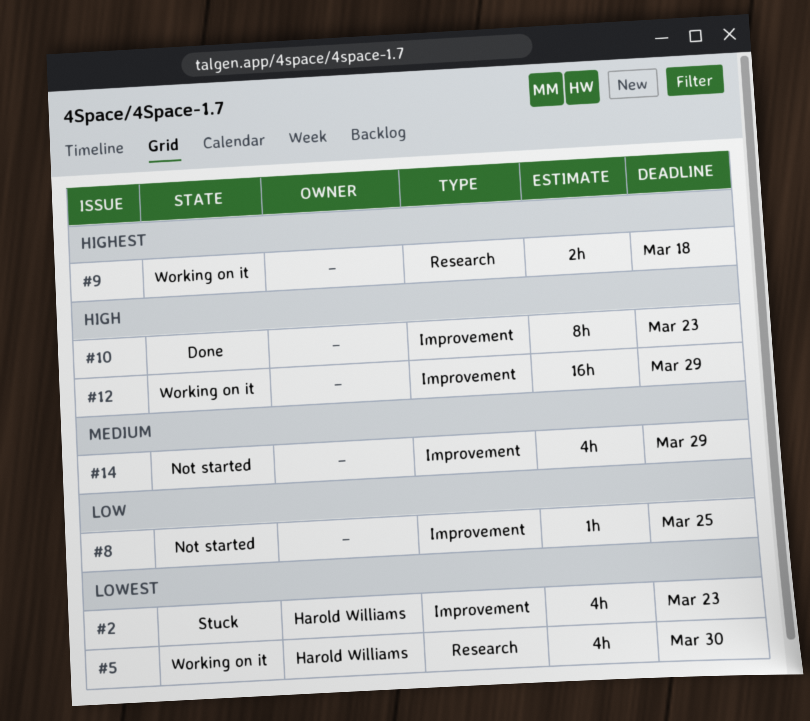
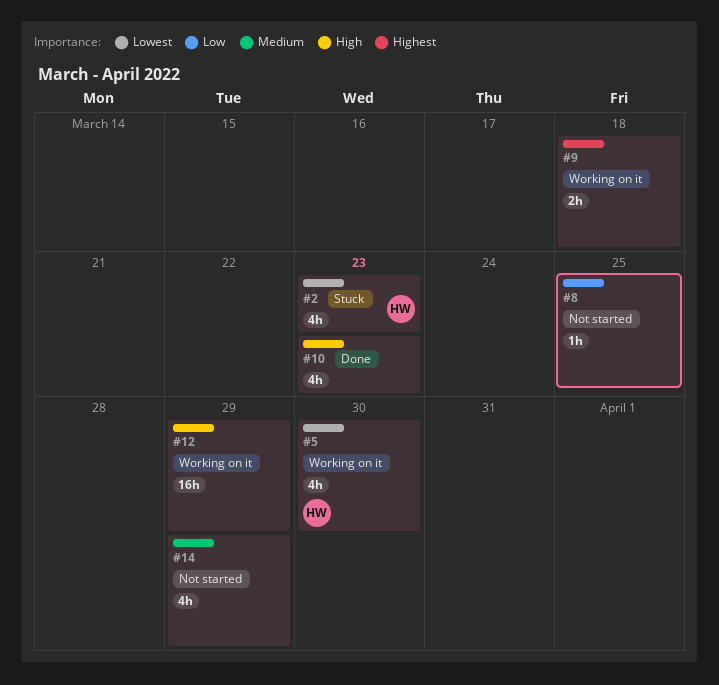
#10, estimate: 8h -> 4h

